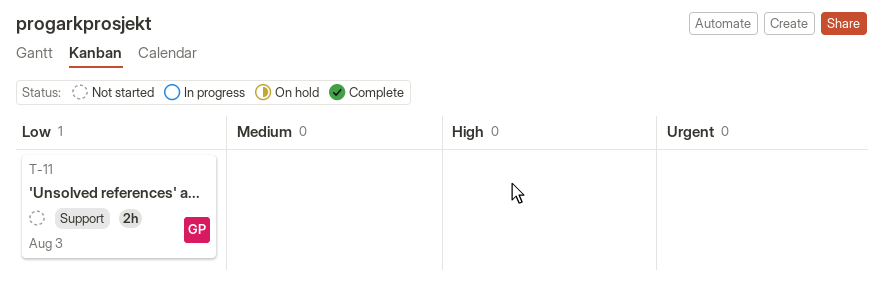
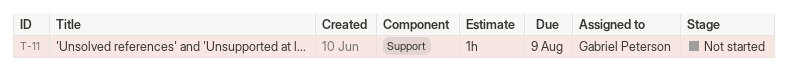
T-11, estimate: 2h -> 1h
T-11, due: Aug 3 -> Aug 9

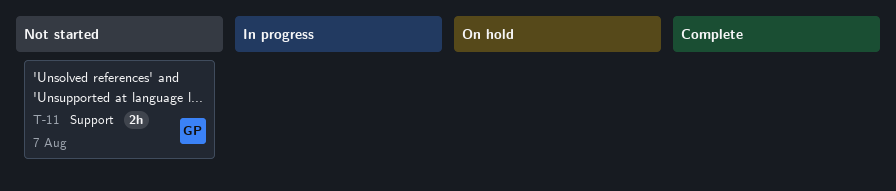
T-11, estimate: 1h -> 2h
T-11, due: Aug 9 -> Aug 7

